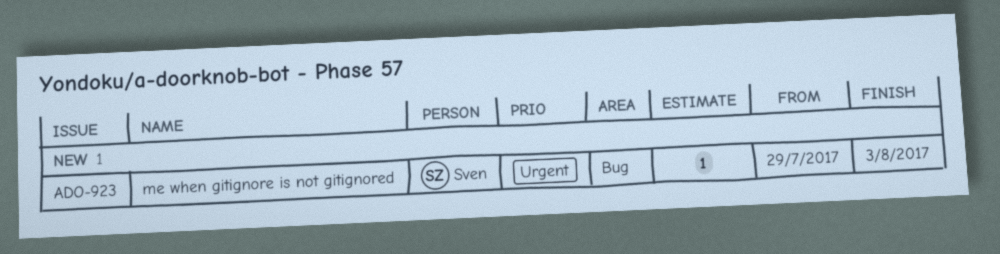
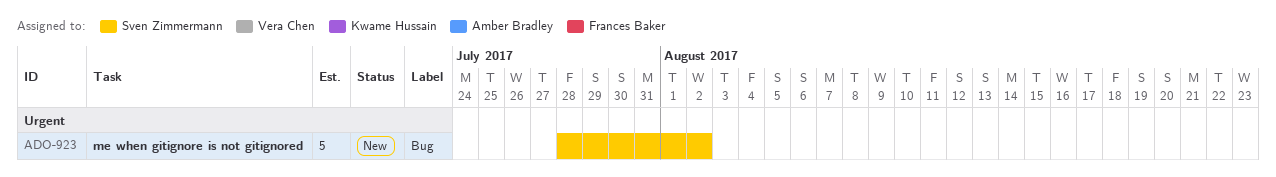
ADO-923, estimate: 1 -> 5
ADO-923, start: Jul 29 -> Jul 28
ADO-923, due: Aug 3 -> Aug 2

